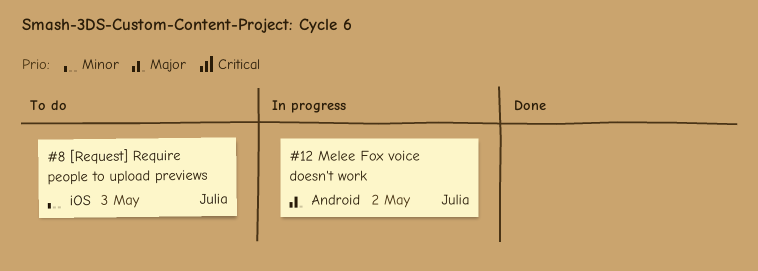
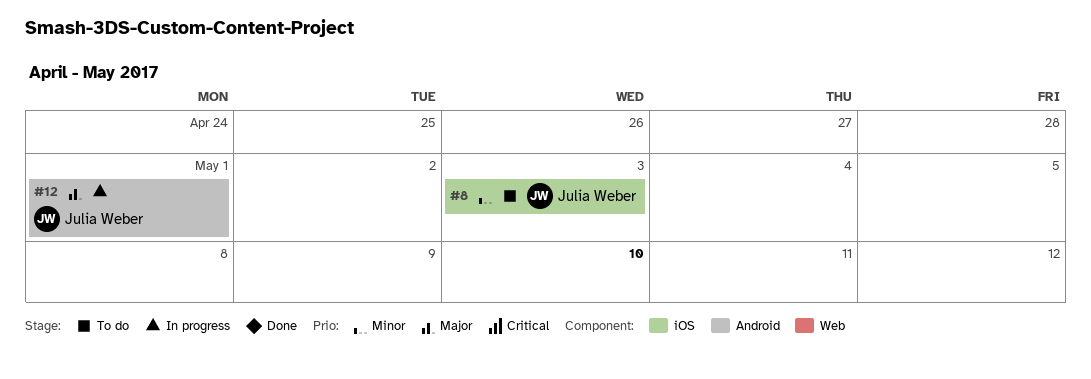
#12, due: May 2 -> May 1

